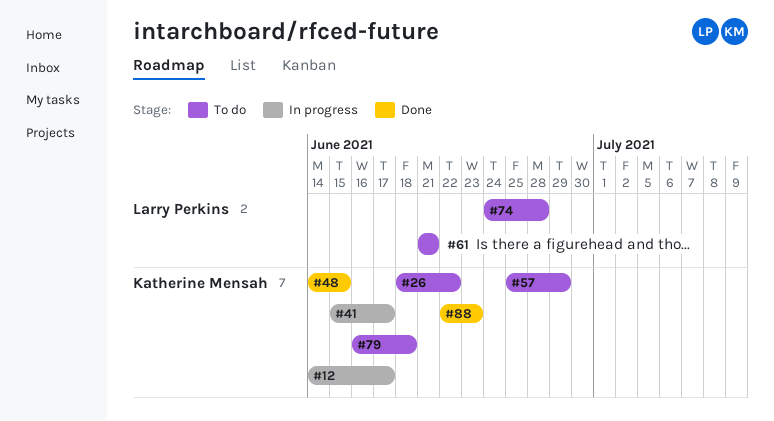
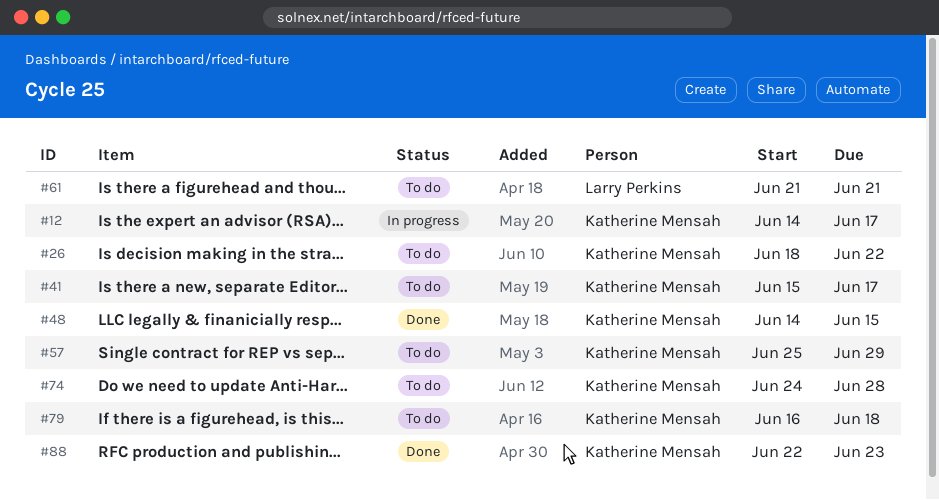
#41, status: In progress -> To do
#74, owner: Larry Perkins -> Katherine Mensah

